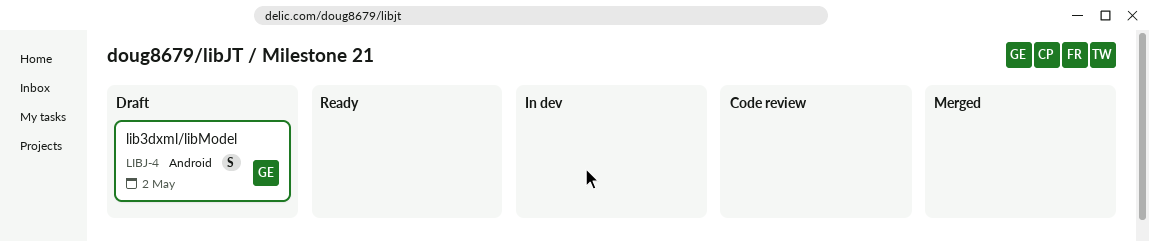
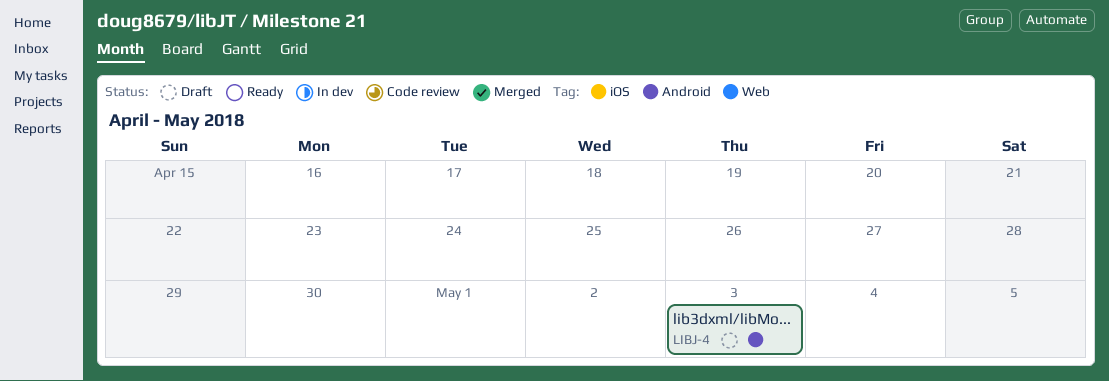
LIBJ-4, due: May 2 -> May 3

